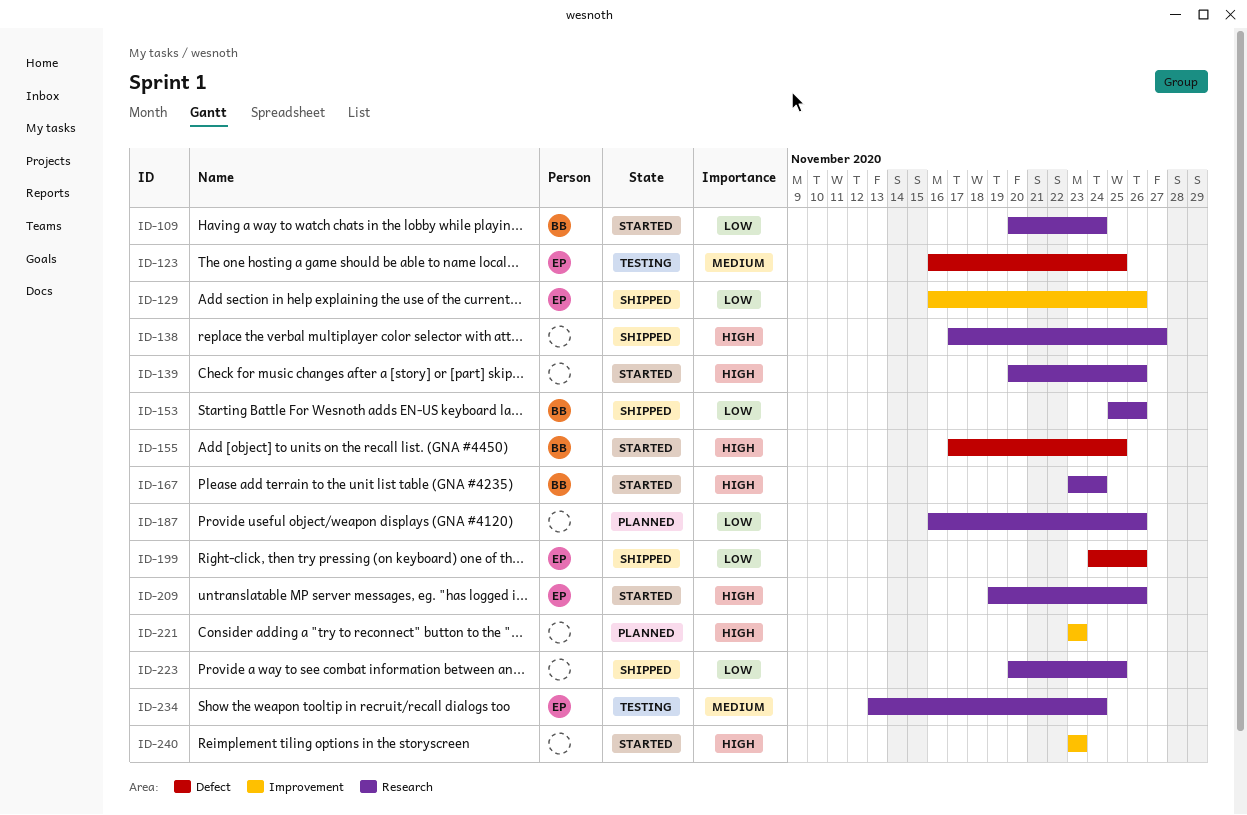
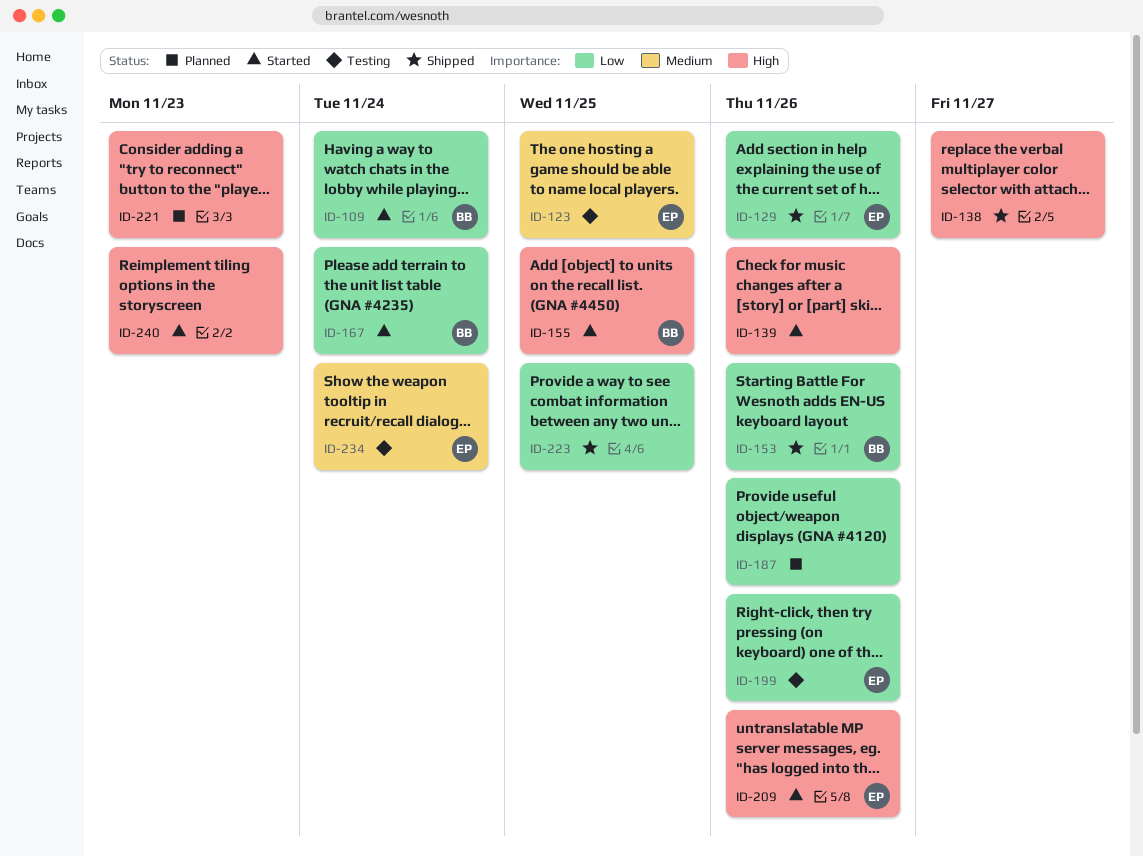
ID-167, priority: High -> Low
ID-199, status: Shipped -> Testing

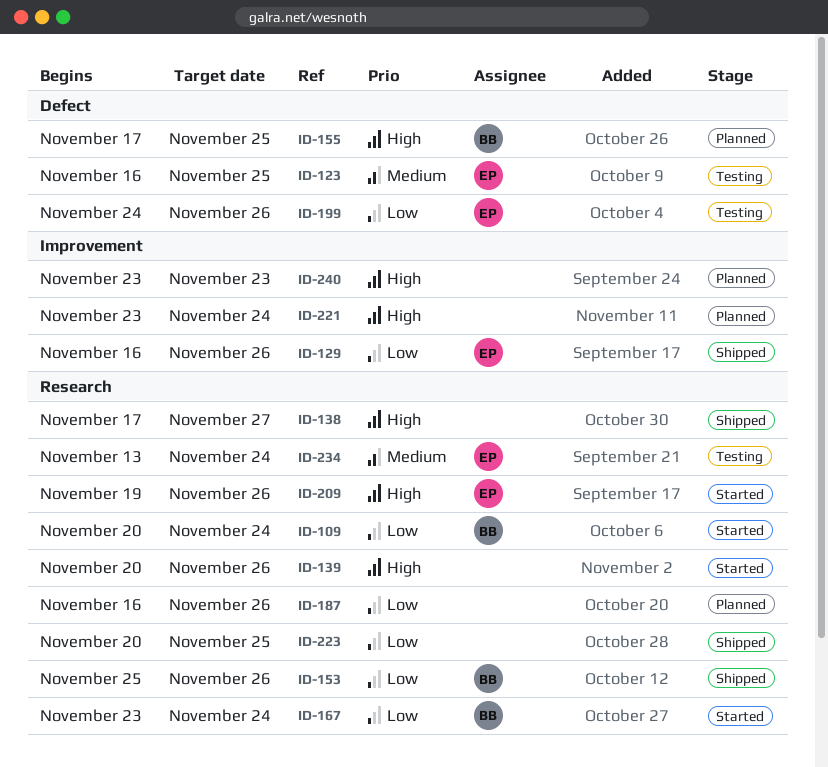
ID-155, status: Started -> Planned
ID-221, due: Nov 23 -> Nov 24
ID-240, status: Started -> Planned

